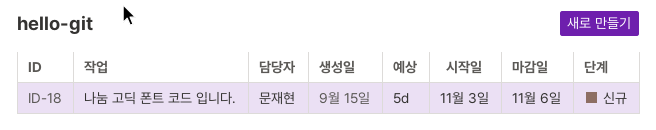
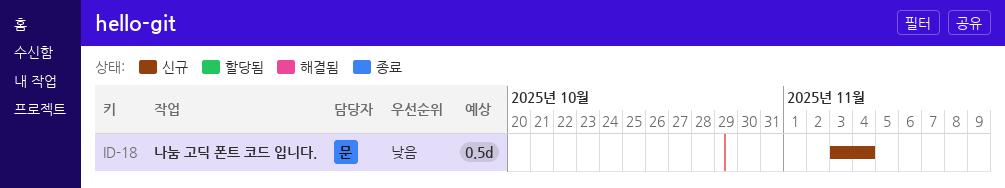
ID-18, estimate: 5d -> 0.5d
ID-18, due: Nov 6 -> Nov 4

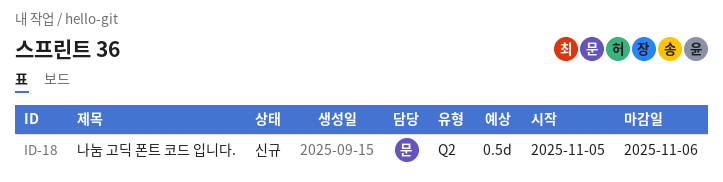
ID-18, start: Nov 3 -> Nov 5
ID-18, due: Nov 4 -> Nov 6

